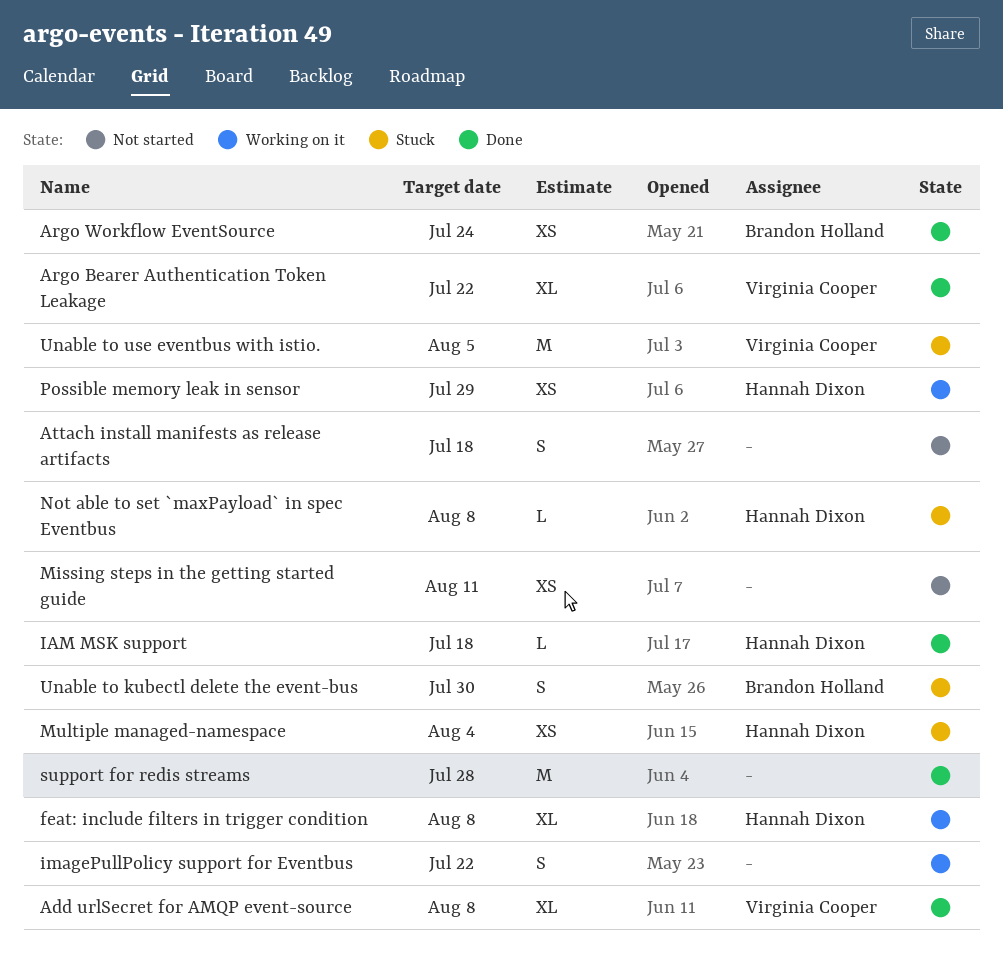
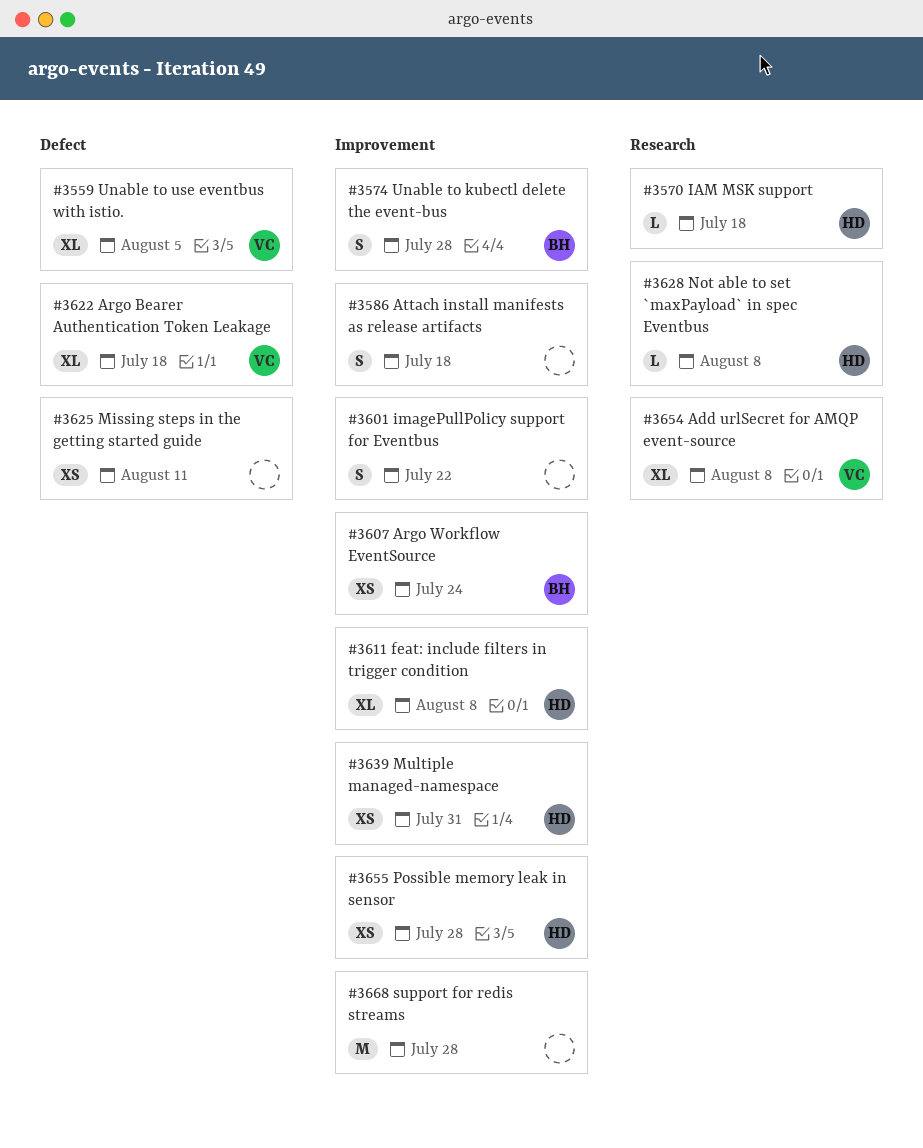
Argo Bearer Authentication Token Leakage, due: Jul 22 -> Jul 18
Multiple managed-namespace, due: Aug 4 -> Jul 31
Possible memory leak in sensor, due: Jul 29 -> Jul 28
Unable to kubectl delete the event-bus, due: Jul 30 -> Jul 28
Unable to use eventbus with istio., estimate: M -> XL

